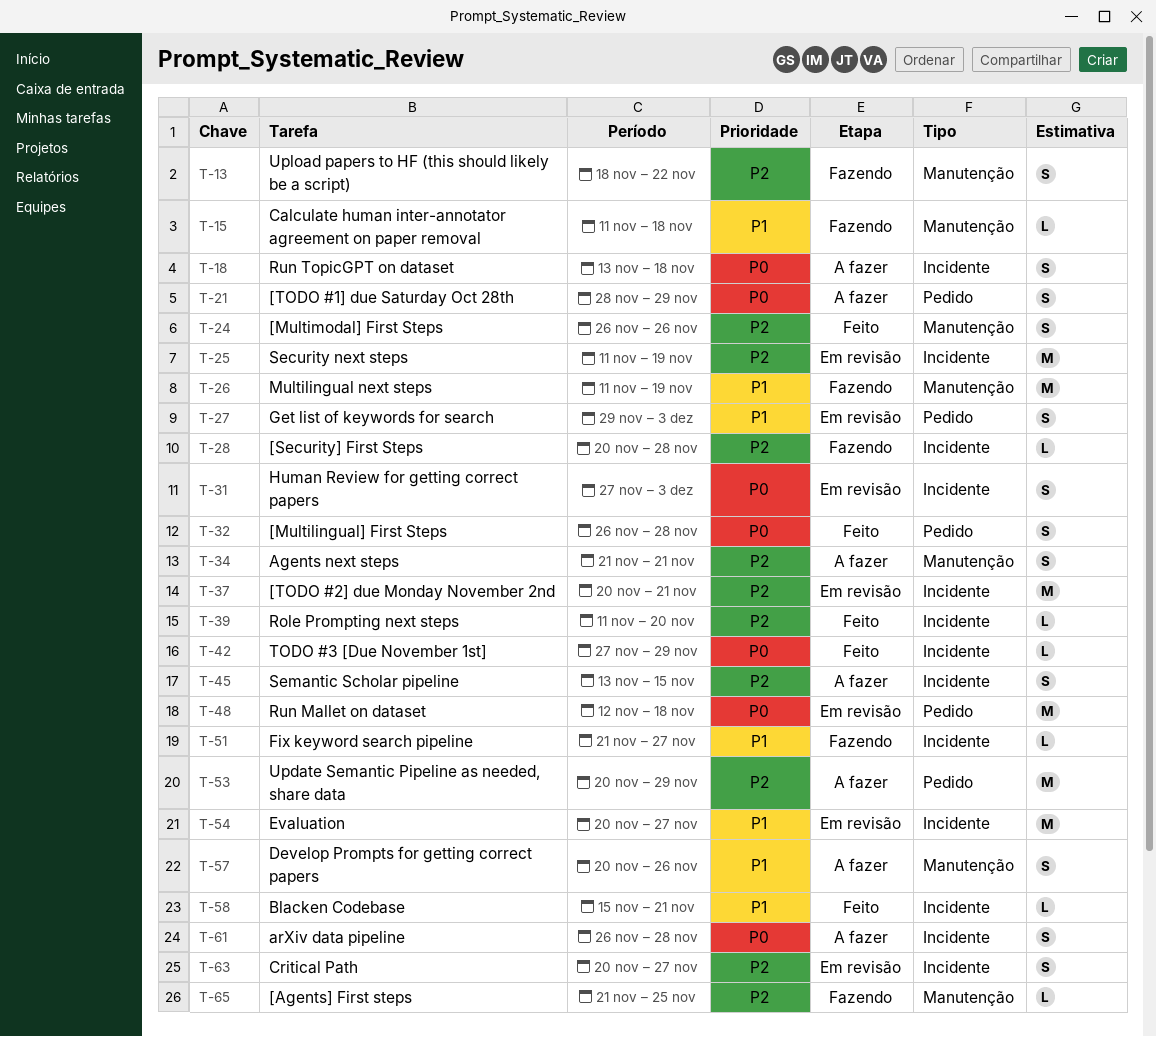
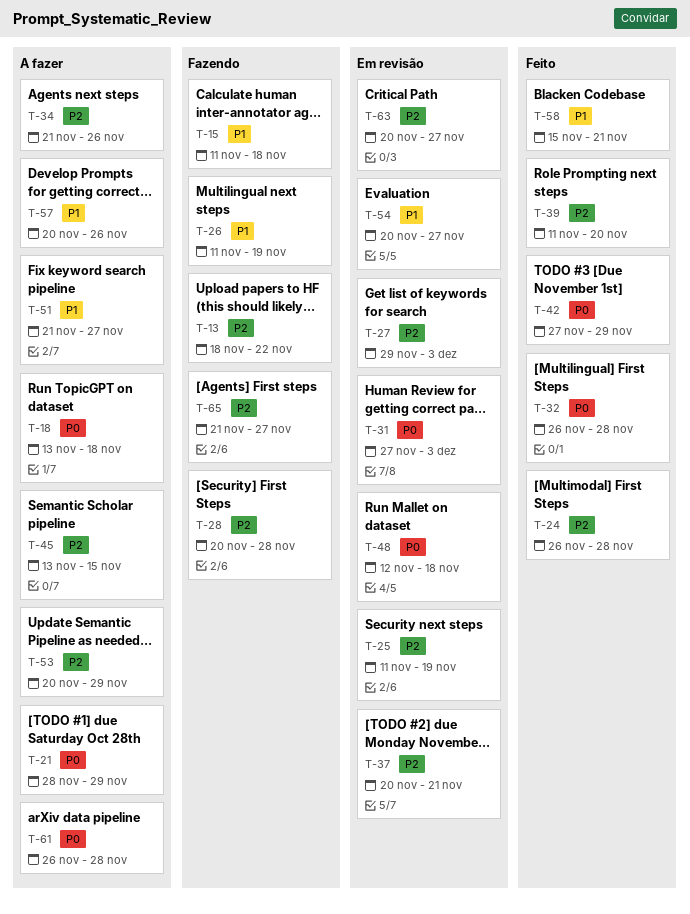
T-24, due: Nov 26 -> Nov 28
T-27, priority: P1 -> P2
T-34, due: Nov 21 -> Nov 26
T-51, status: Fazendo -> A fazer
T-65, due: Nov 25 -> Nov 27

